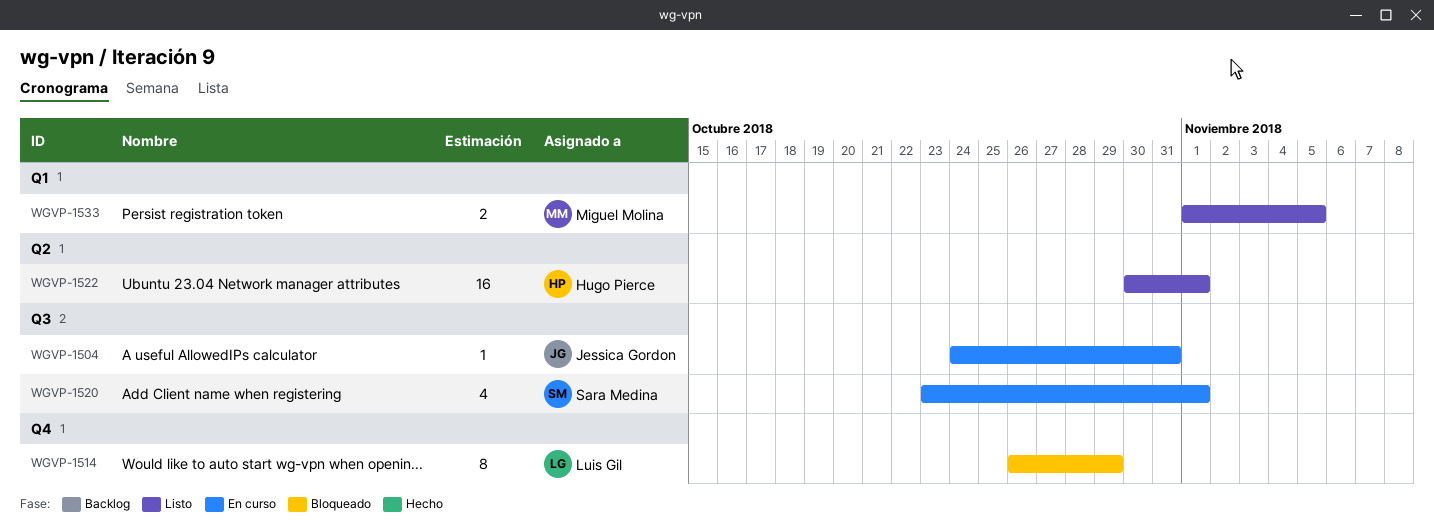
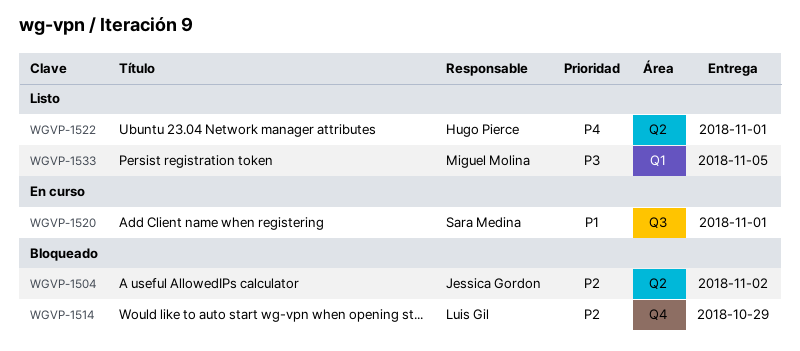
WGVP-1504, status: En curso -> Bloqueado
WGVP-1504, label: Q3 -> Q2
WGVP-1504, due: Oct 31 -> Nov 2

